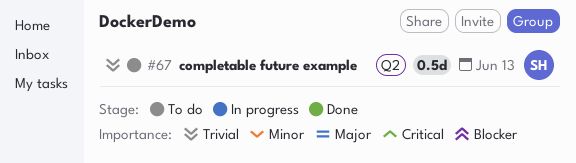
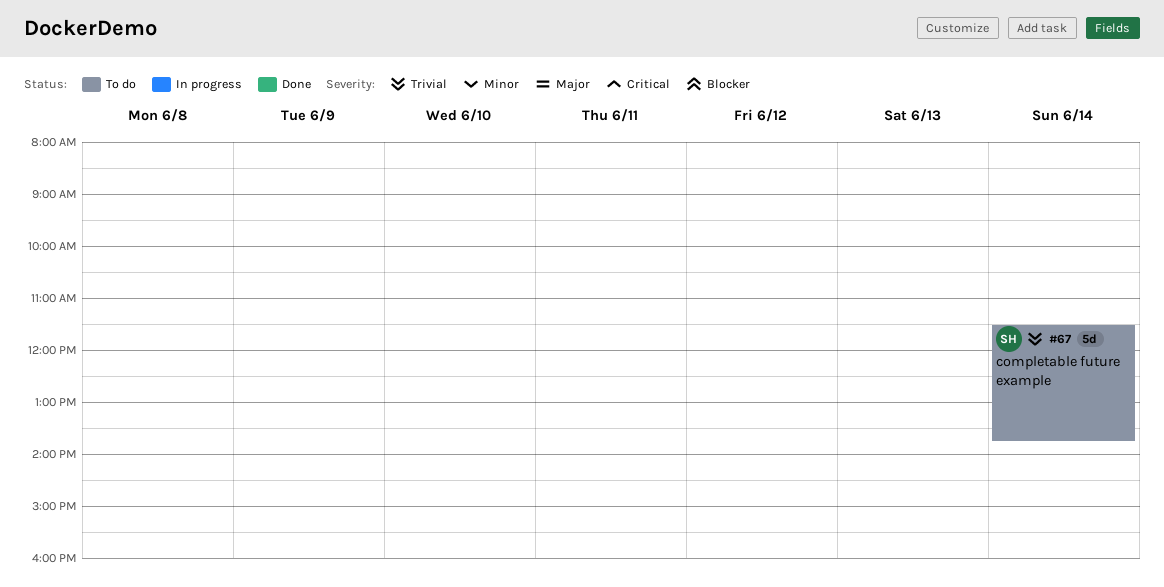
#67, estimate: 0.5d -> 5d
#67, day: Jun 13 -> Jun 14

